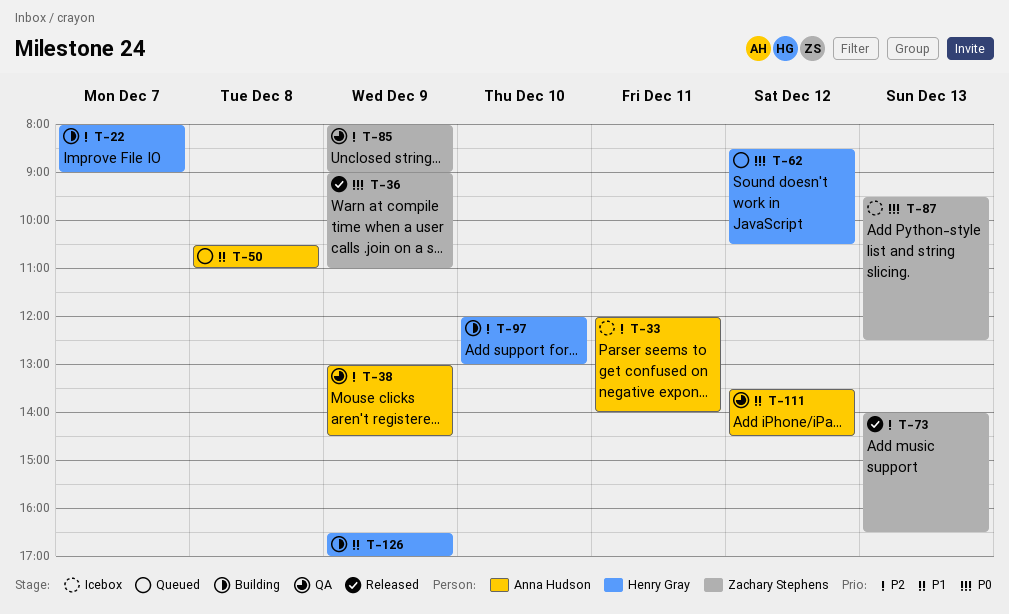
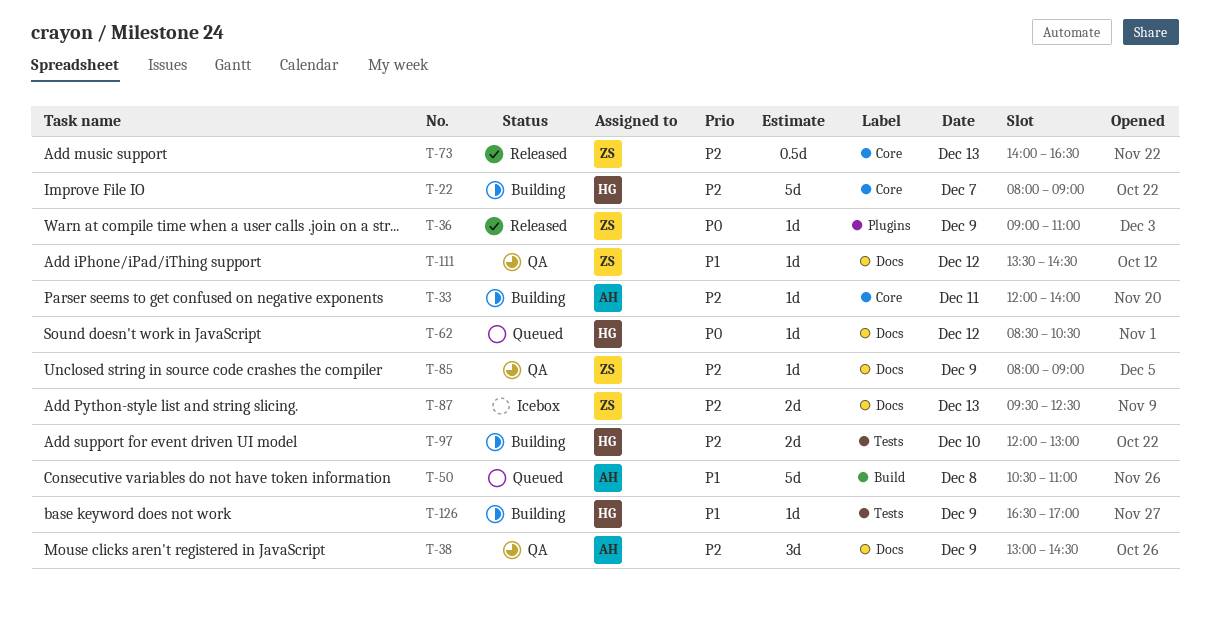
T-33, status: Icebox -> Building
T-87, priority: P0 -> P2
T-111, owner: Anna Hudson -> Zachary Stephens

